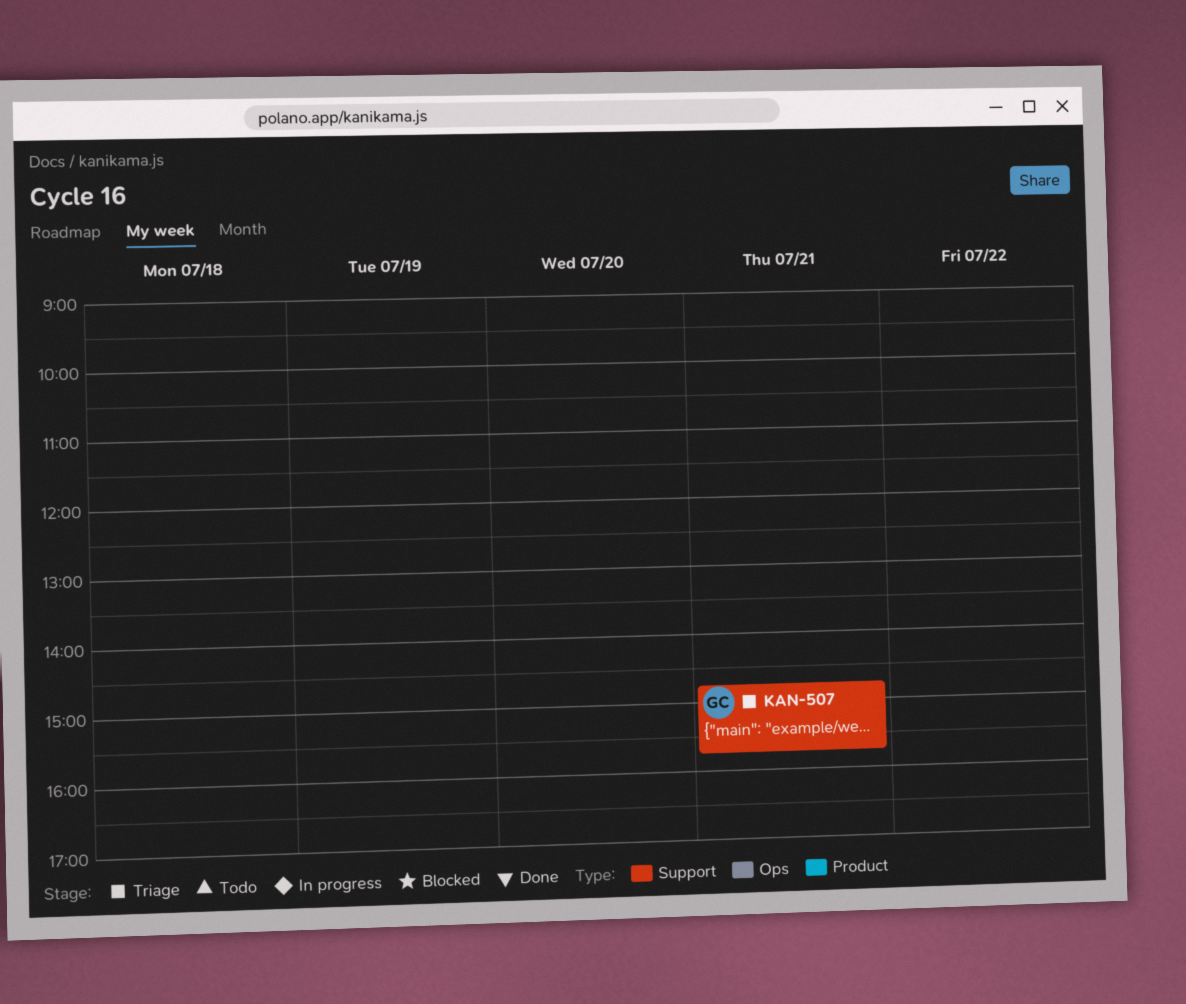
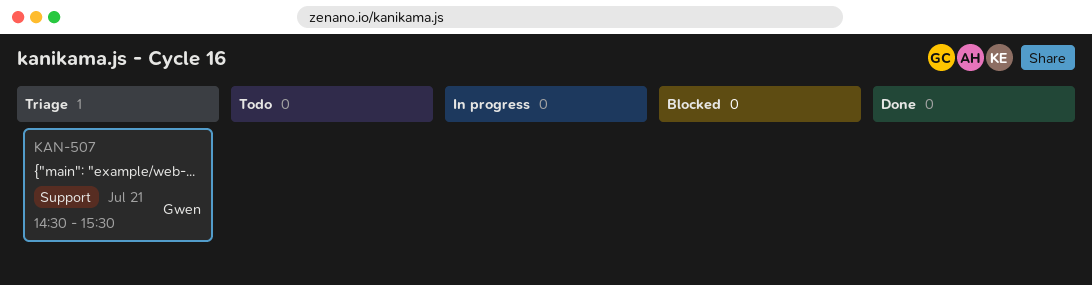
KAN-507, begins: 14:45 -> 14:30
KAN-507, ends: 15:45 -> 15:30

